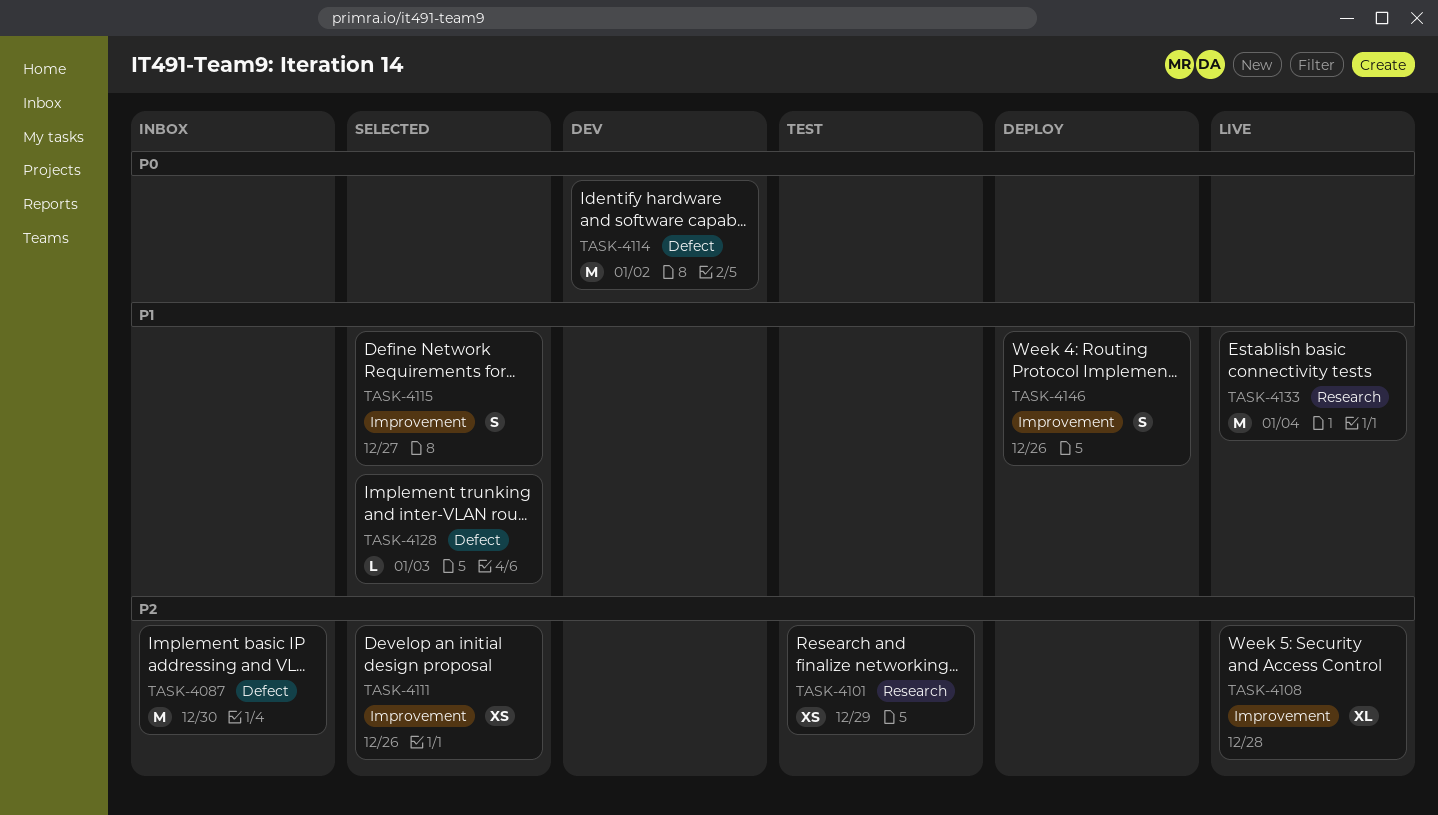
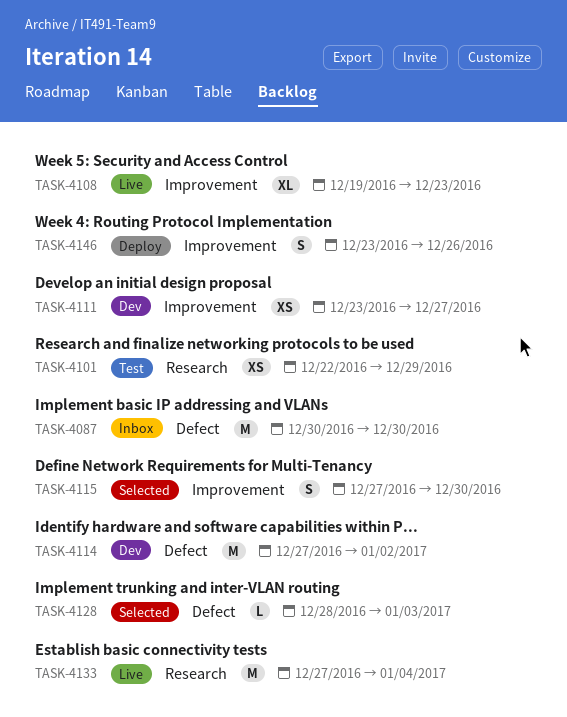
TASK-4108, due: Dec 28 -> Dec 23
TASK-4111, status: Selected -> Dev
TASK-4111, due: Dec 26 -> Dec 27
TASK-4115, due: Dec 27 -> Dec 30

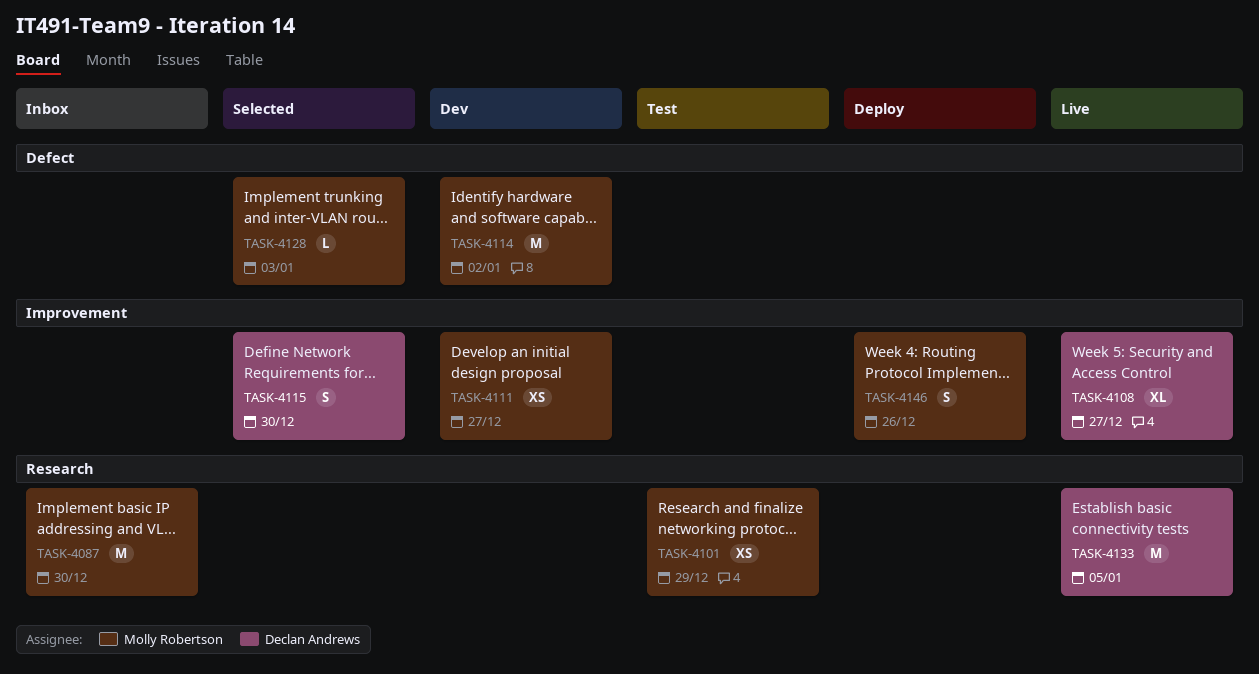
TASK-4087, label: Defect -> Research
TASK-4108, due: Dec 23 -> Dec 27
TASK-4133, due: Jan 4 -> Jan 5

